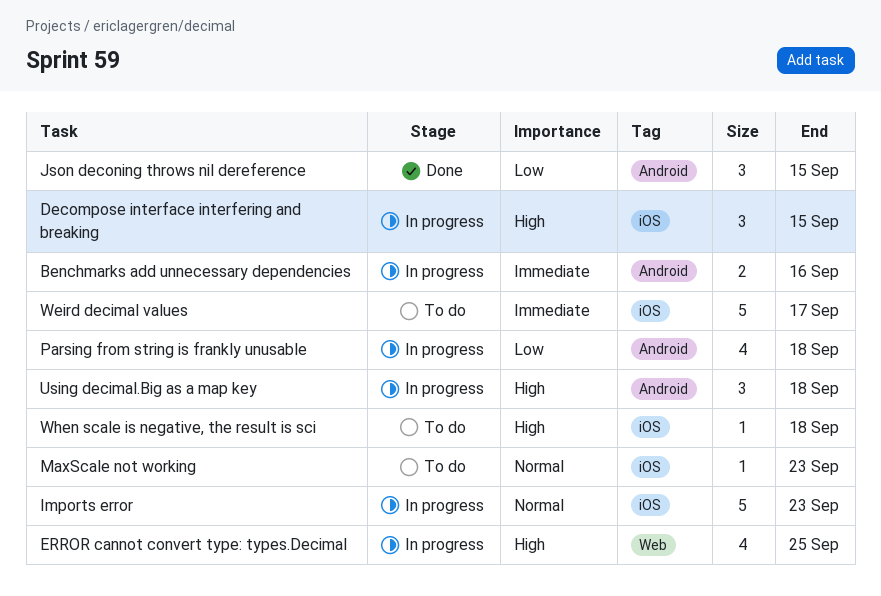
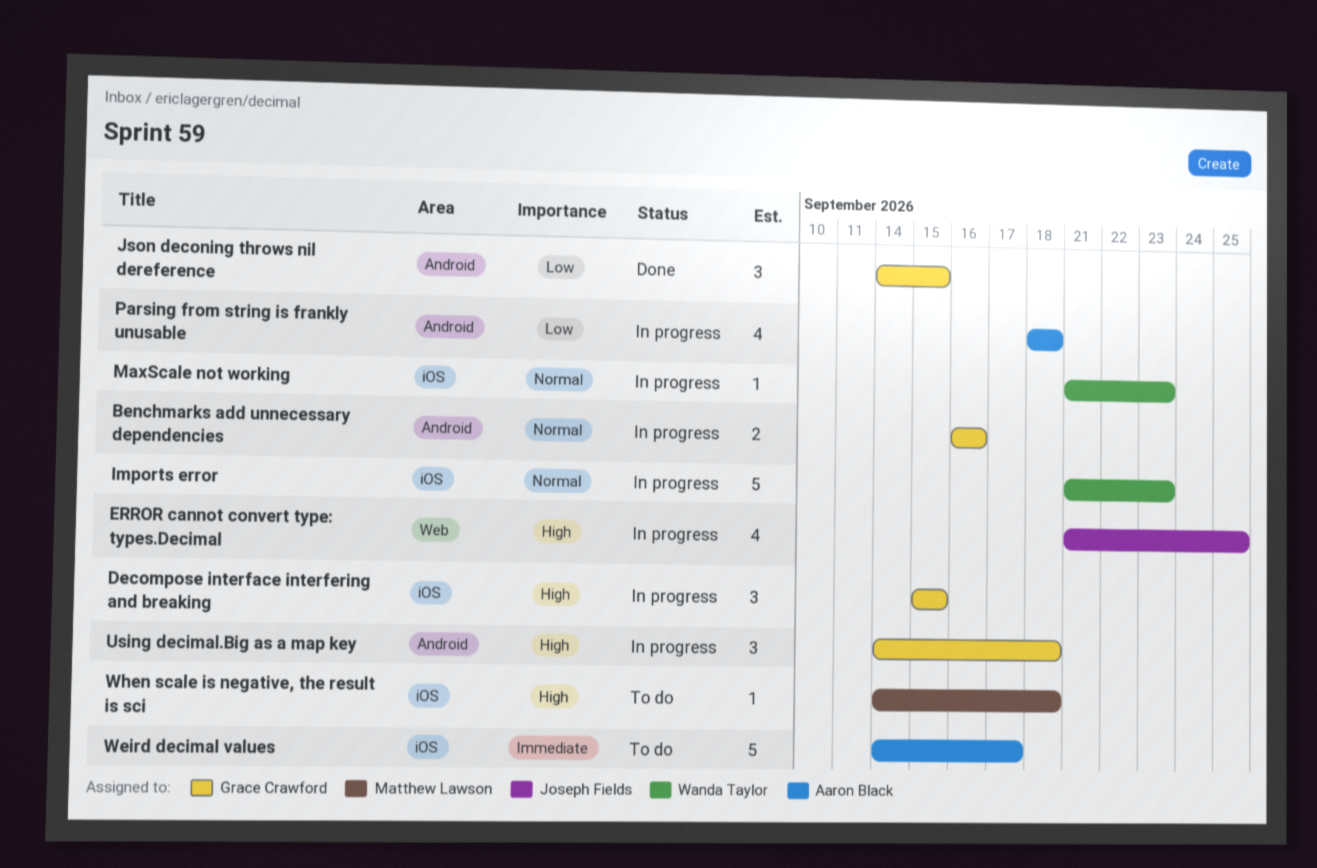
Benchmarks add unnecessary dependencies, priority: Immediate -> Normal
MaxScale not working, status: To do -> In progress

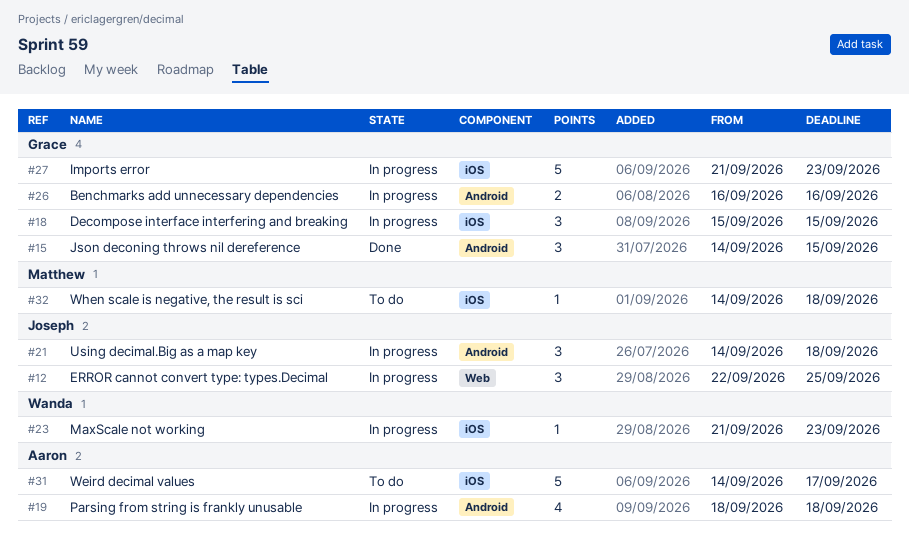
ERROR cannot convert type: types.Decimal, estimate: 4 -> 3
ERROR cannot convert type: types.Decimal, start: Sep 21 -> Sep 22
Imports error, owner: Wanda Taylor -> Grace Crawford
Using decimal.Big as a map key, owner: Grace Crawford -> Joseph Fields

